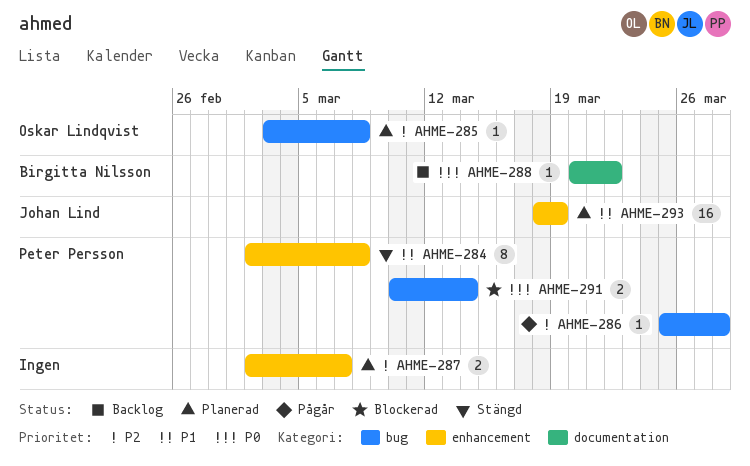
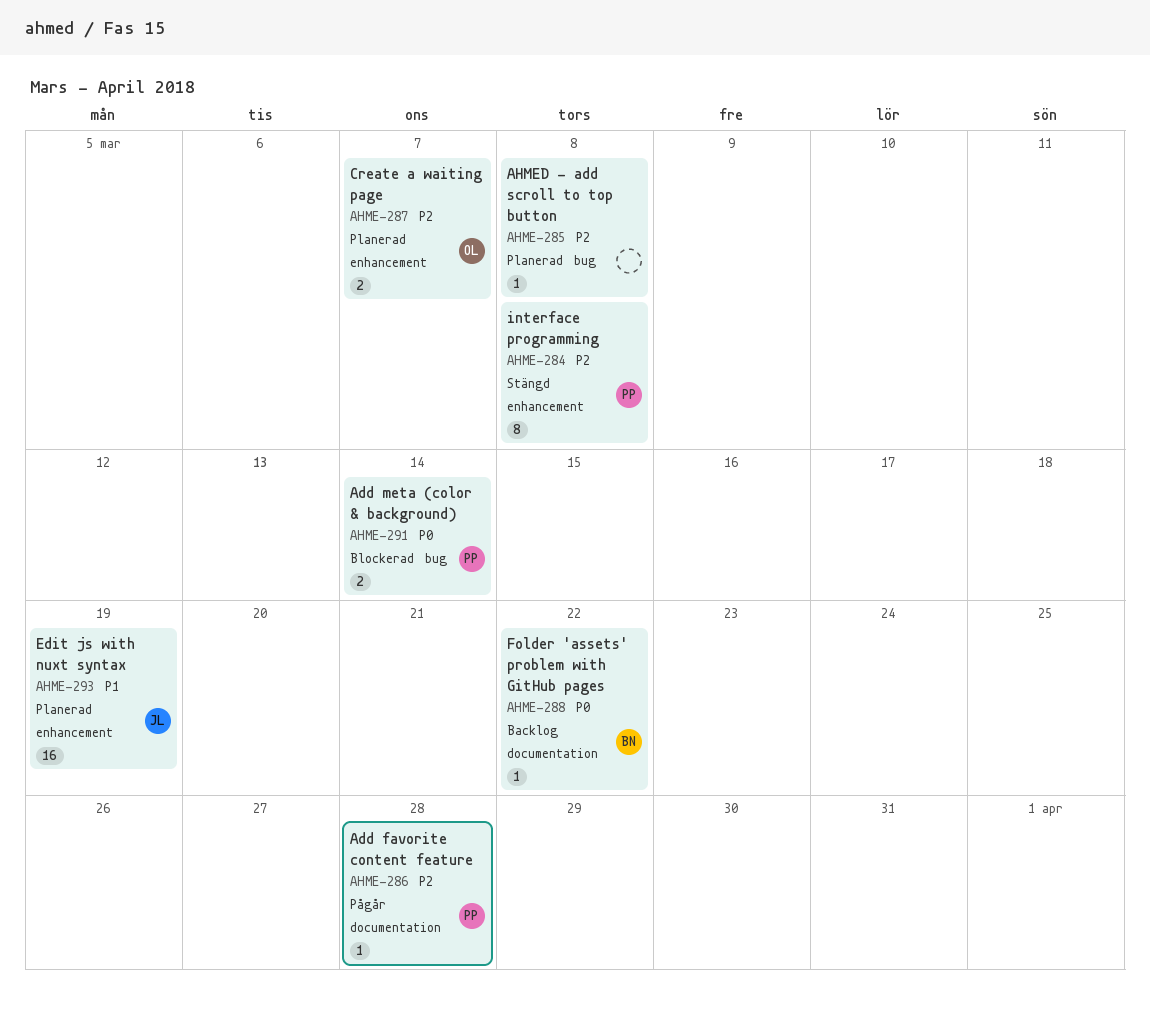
AHME-284, priority: P1 -> P2
AHME-285, owner: Oskar Lindqvist -> none
AHME-286, label: bug -> documentation
AHME-287, owner: none -> Oskar Lindqvist

